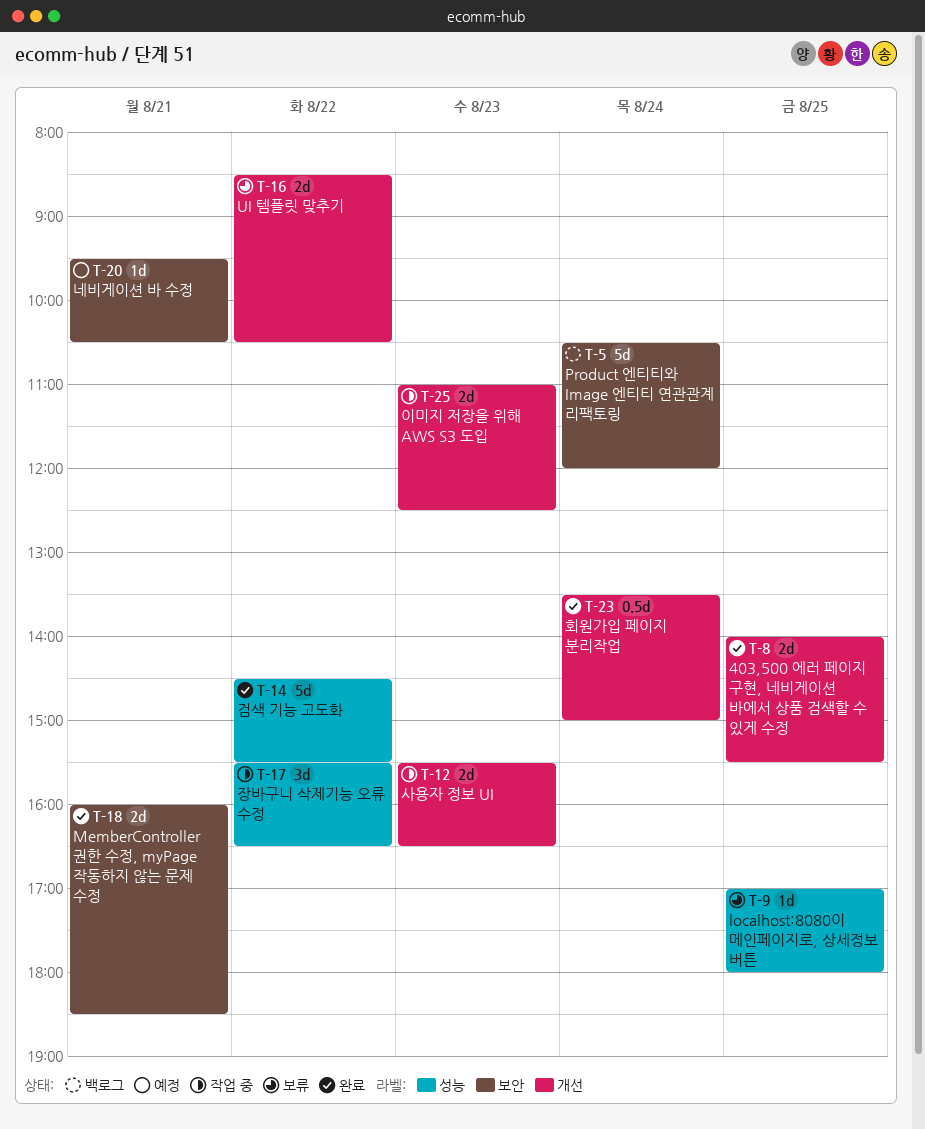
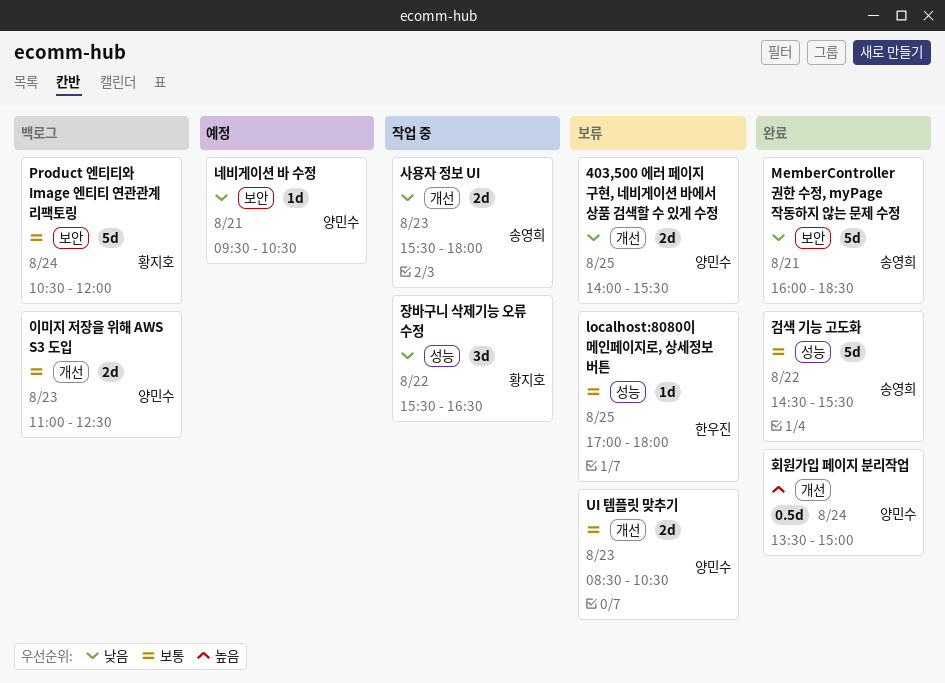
403,500 에러 페이지 구현, 네비게이션 바에서 상품 검색할 수 있게 수정, status: 완료 -> 보류
MemberController 권한 수정, myPage 작동하지 않는 문제 수정, estimate: 2d -> 5d
UI 템플릿 맞추기, day: Aug 22 -> Aug 23
사용자 정보 UI, ends: 16:30 -> 18:00
이미지 저장을 위해 AWS S3 도입, status: 작업 중 -> 백로그

